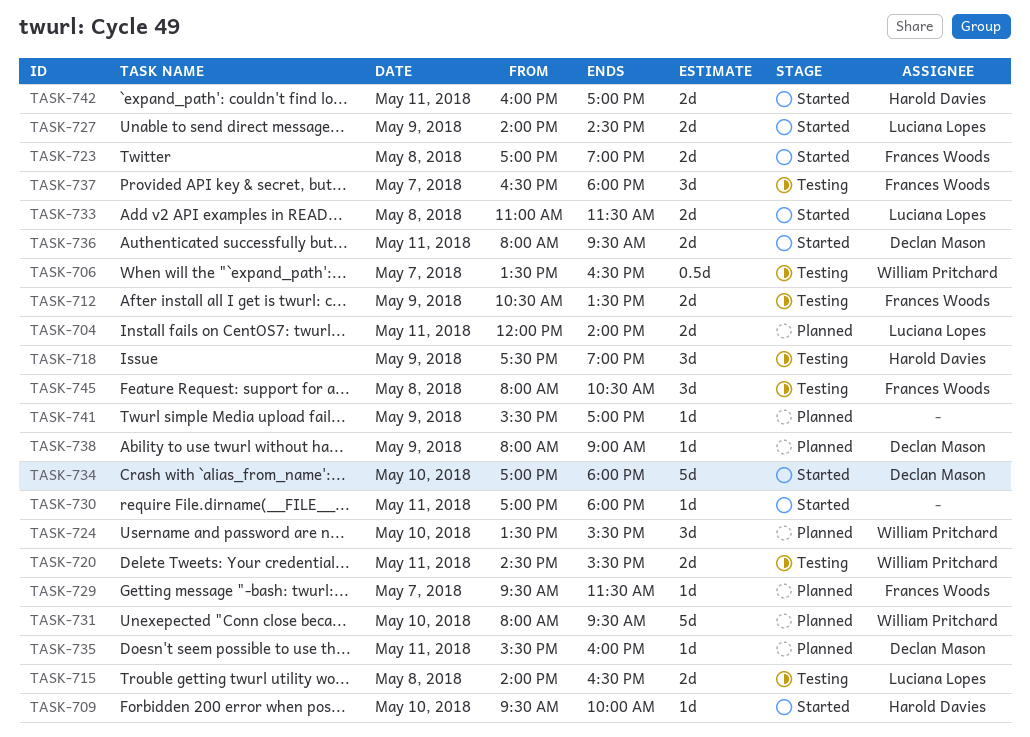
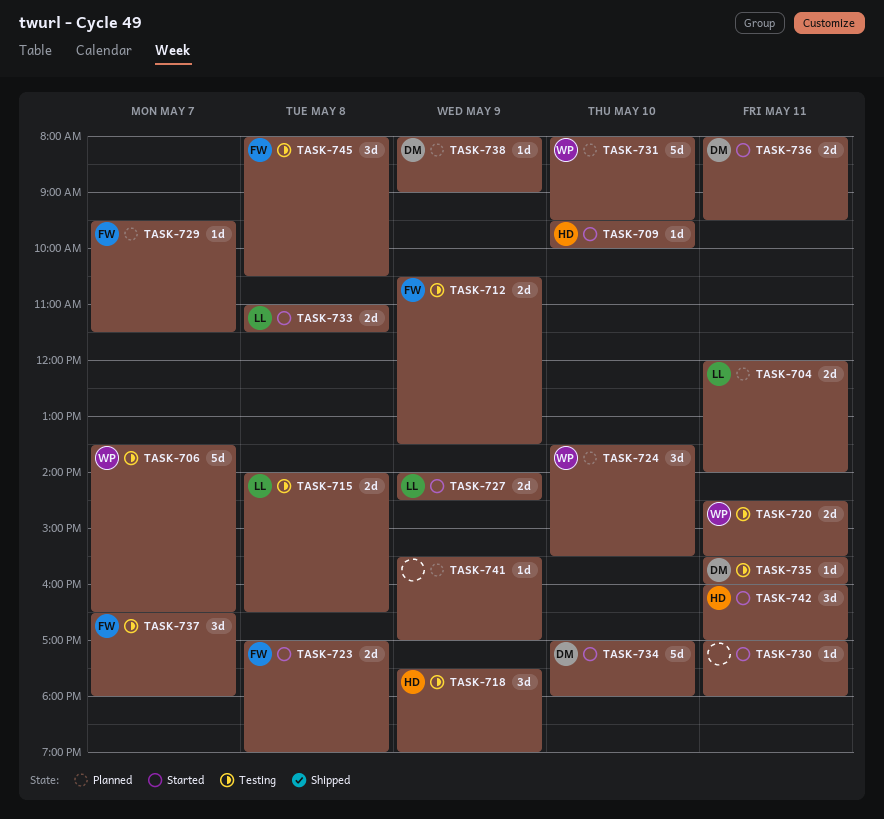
TASK-706, estimate: 0.5d -> 5d
TASK-735, status: Planned -> Testing
TASK-742, estimate: 2d -> 3d

